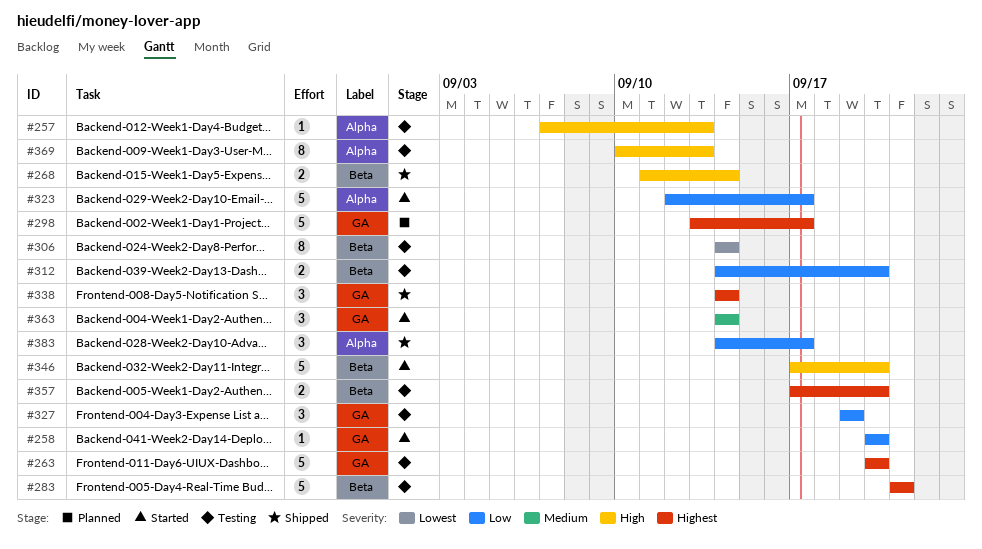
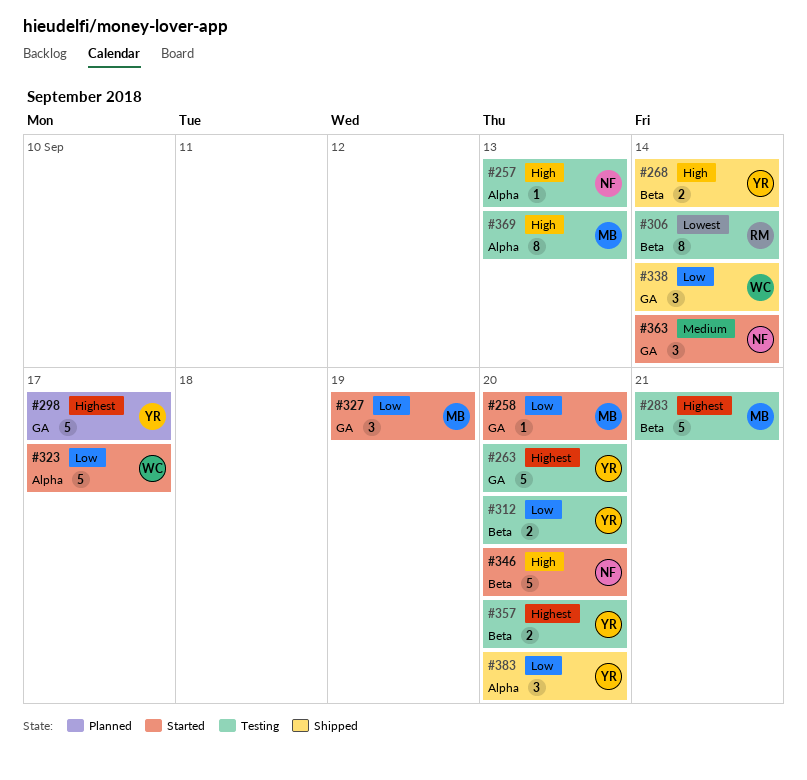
#327, status: Testing -> Started
#338, priority: Highest -> Low
#383, due: Sep 17 -> Sep 20

